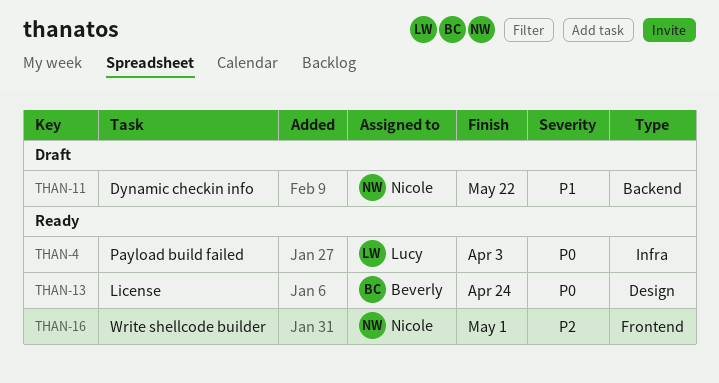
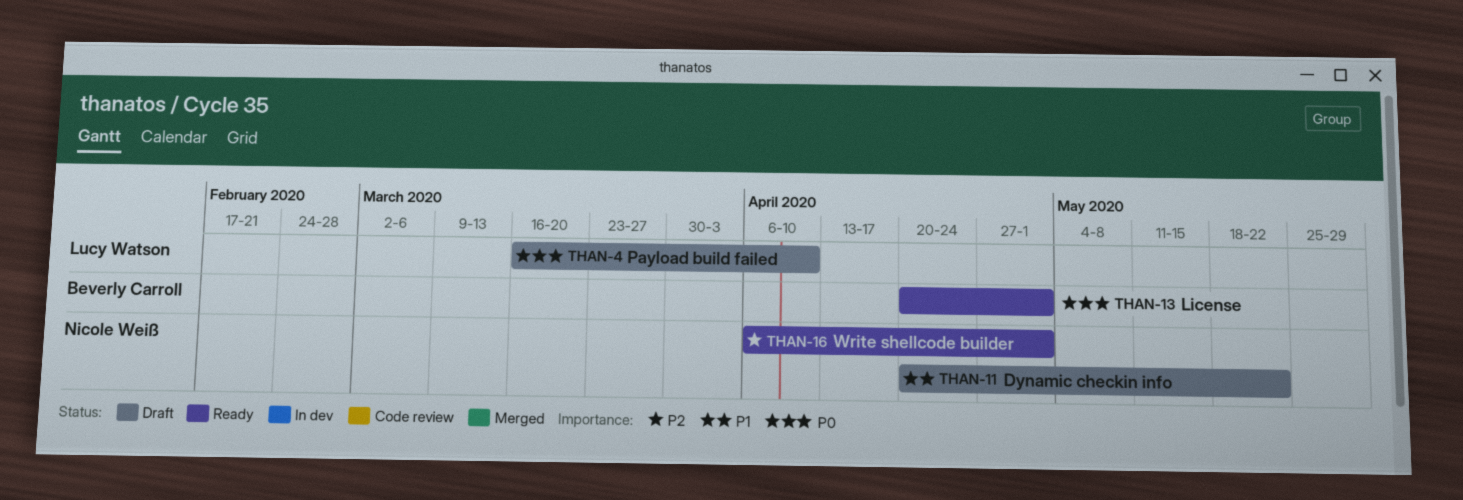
THAN-4, status: Ready -> Draft
THAN-4, due: Apr 3 -> Apr 10
THAN-13, due: Apr 24 -> May 1

